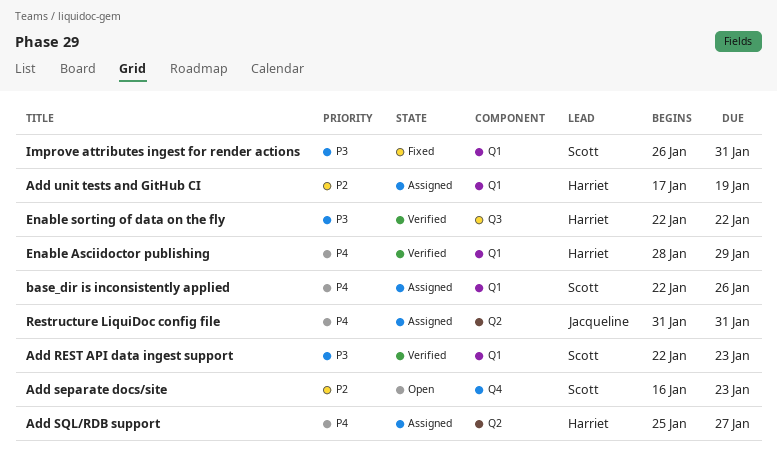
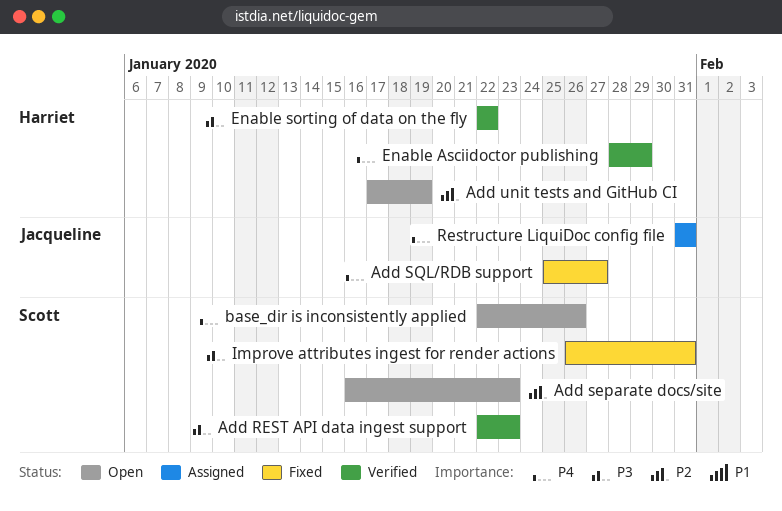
Add SQL/RDB support, status: Assigned -> Fixed
Add SQL/RDB support, owner: Harriet -> Jacqueline
Add unit tests and GitHub CI, status: Assigned -> Open
base_dir is inconsistently applied, status: Assigned -> Open

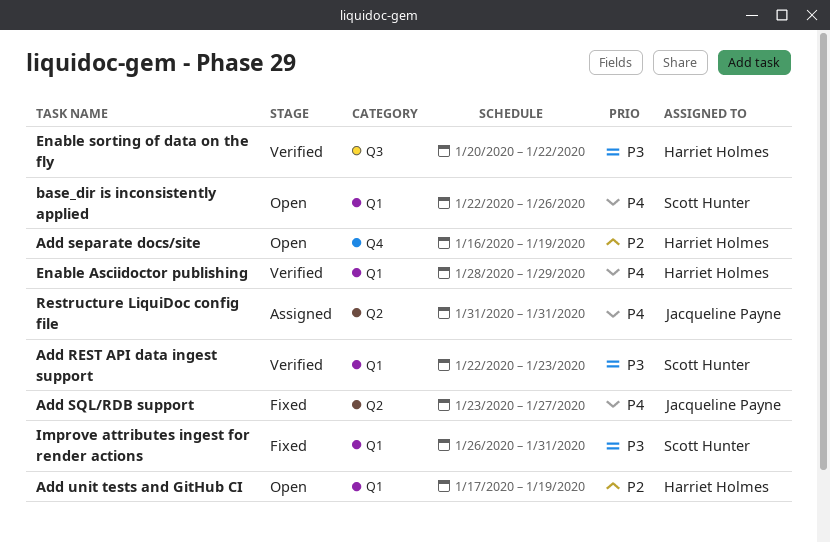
Add separate docs/site, owner: Scott Hunter -> Harriet Holmes
Add separate docs/site, due: Jan 23 -> Jan 19
Add SQL/RDB support, start: Jan 25 -> Jan 23
Enable sorting of data on the fly, start: Jan 22 -> Jan 20

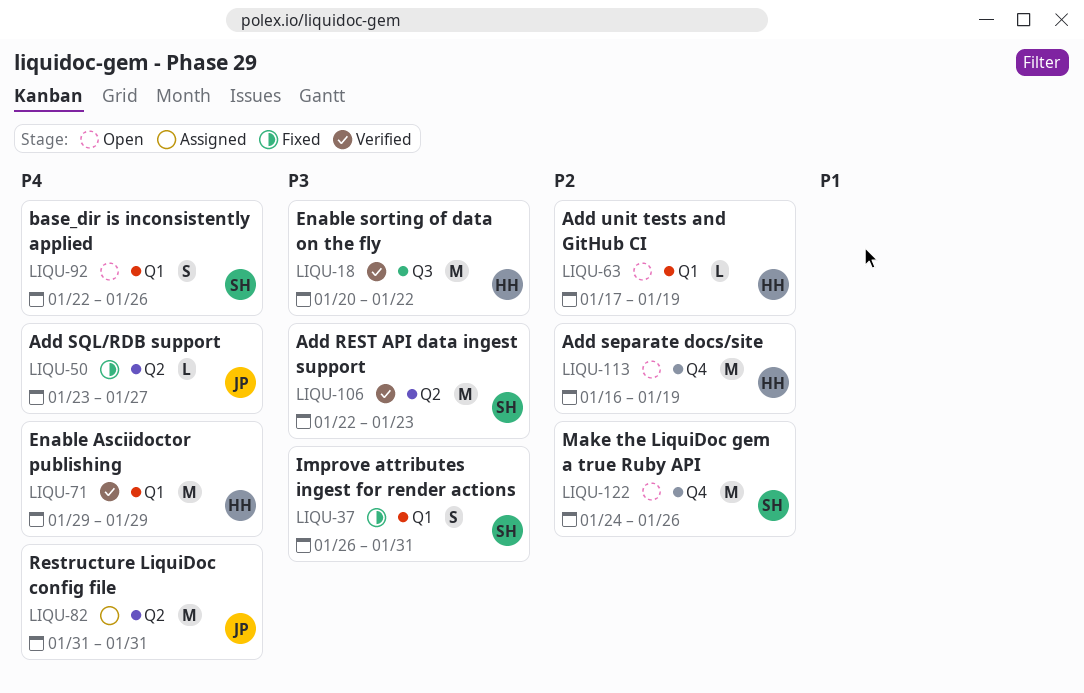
Add REST API data ingest support, label: Q1 -> Q2
Enable Asciidoctor publishing, start: Jan 28 -> Jan 29
Make the LiquiDoc gem a true Ruby API: none -> present

